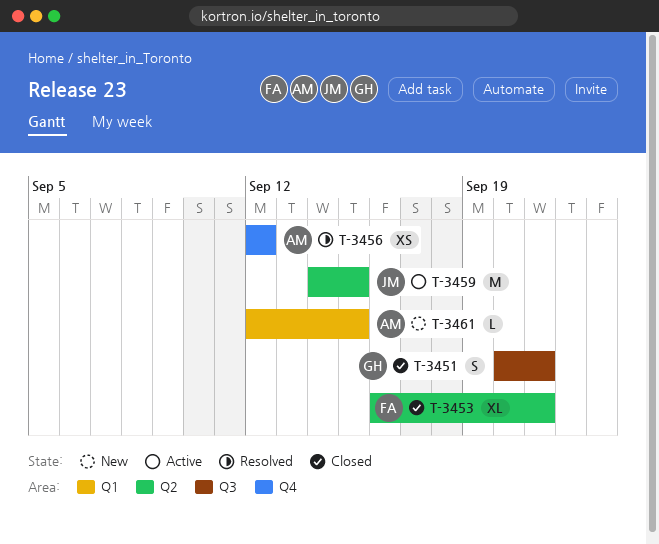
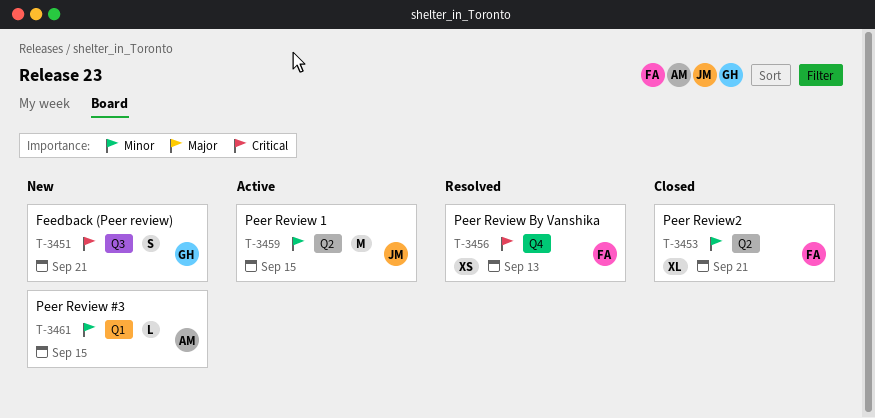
T-3451, status: Closed -> New
T-3456, owner: AM -> FA
T-3456, due: Sep 12 -> Sep 13

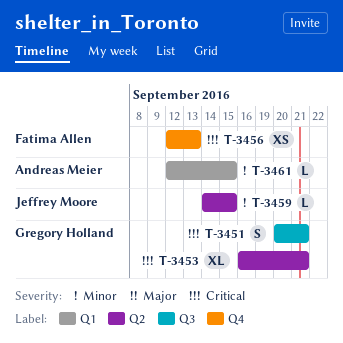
T-3453, owner: Fatima Allen -> Gregory Holland
T-3453, priority: Minor -> Critical
T-3459, estimate: M -> L

